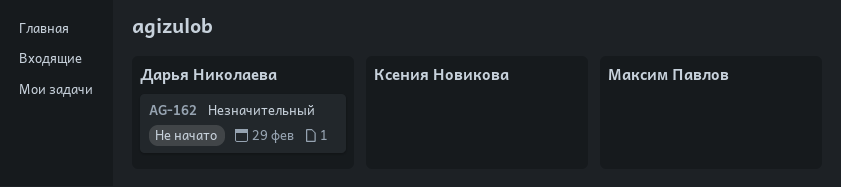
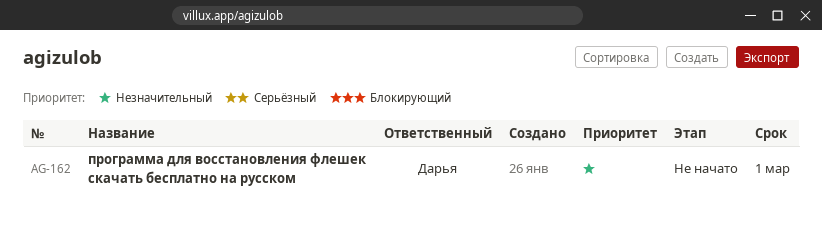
AG-162, due: Feb 29 -> Mar 1

